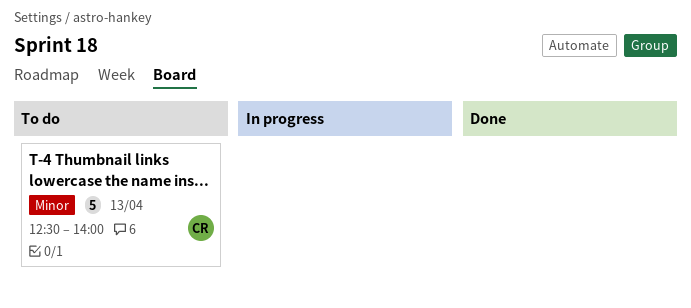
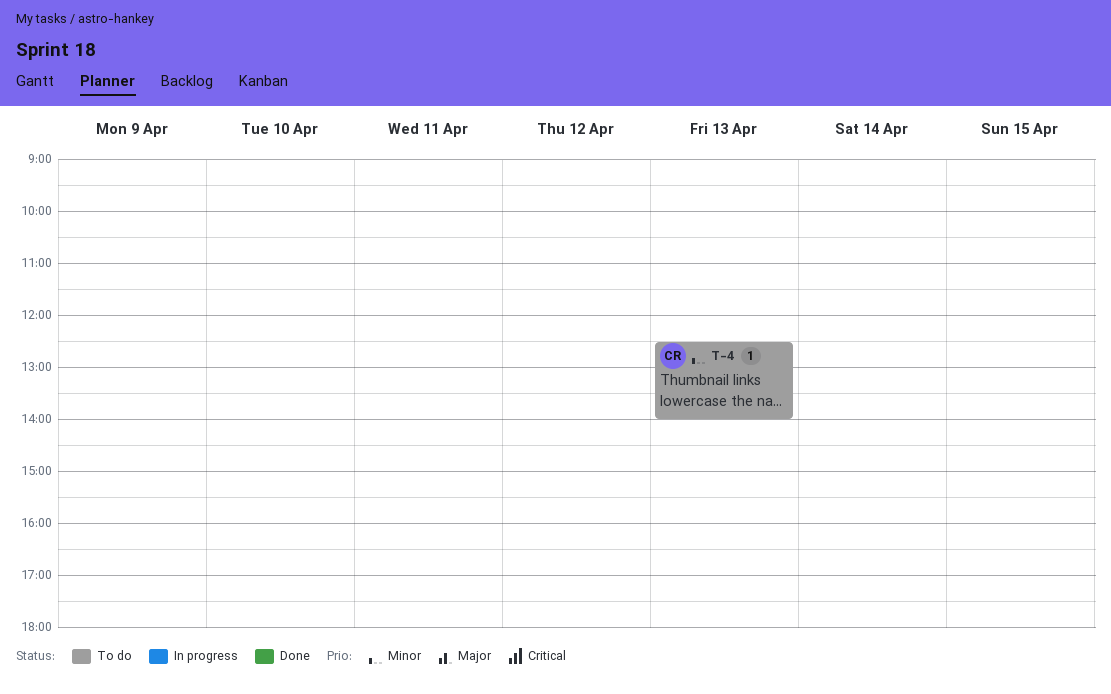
T-4, estimate: 5 -> 1

